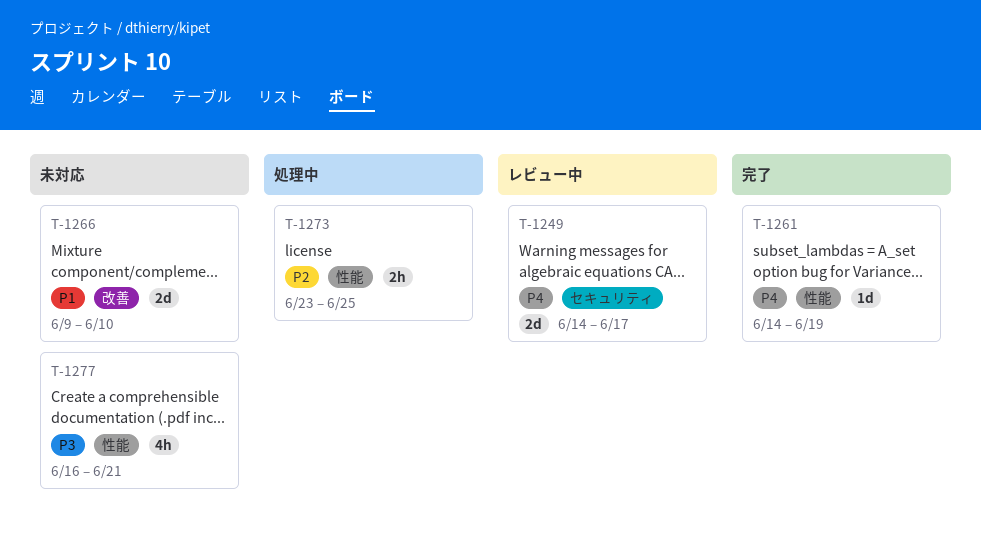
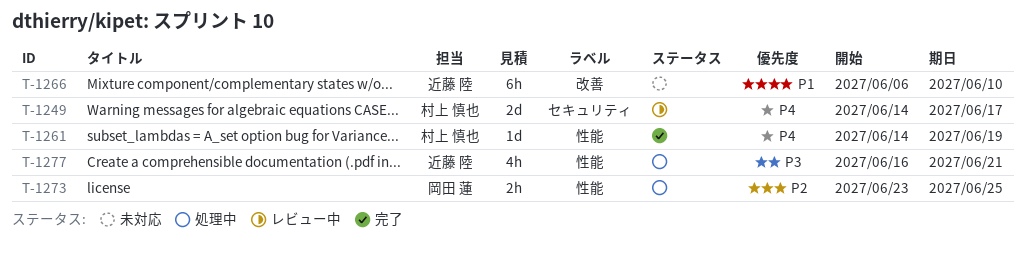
T-1266, estimate: 2d -> 6h
T-1266, start: Jun 9 -> Jun 6
T-1277, status: 未対応 -> 処理中

